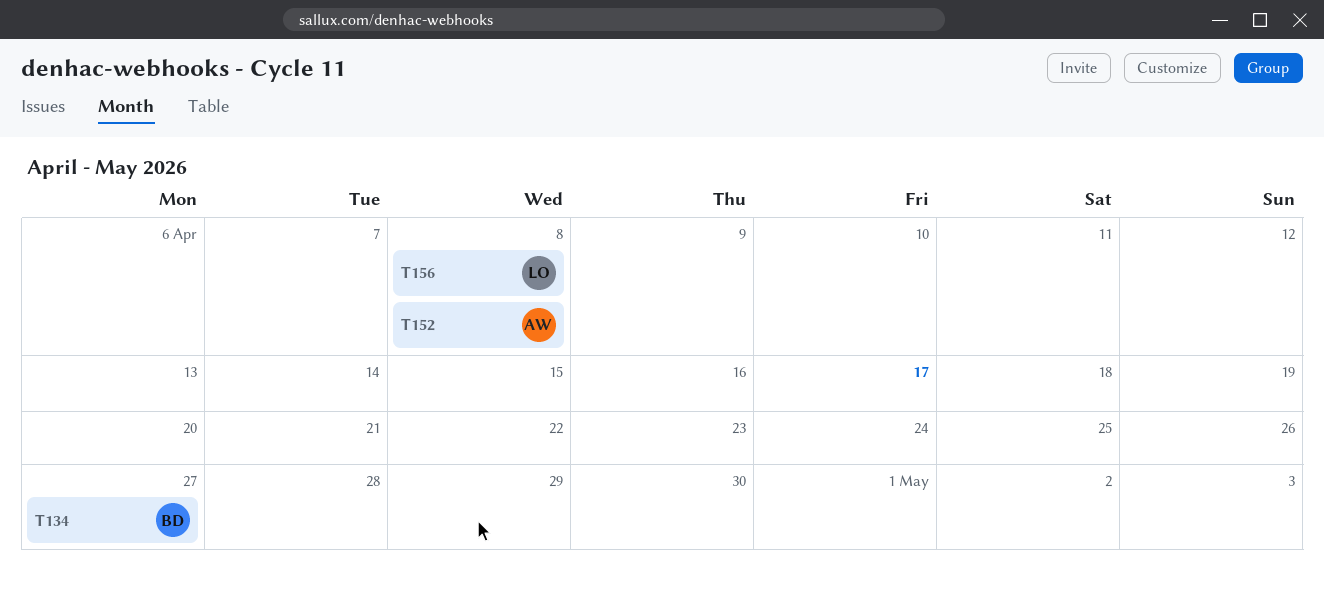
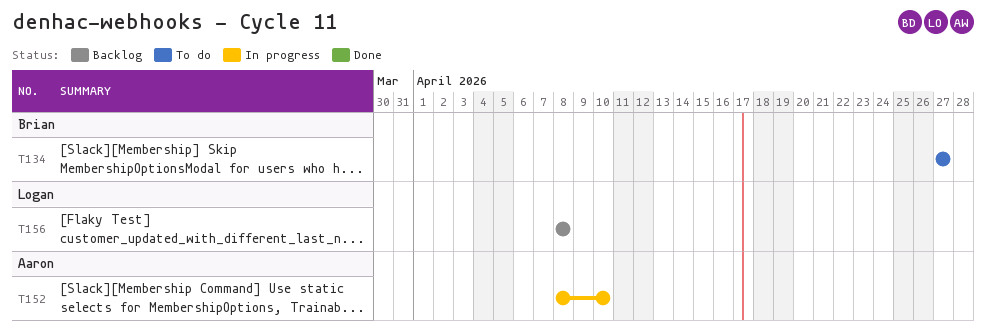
T152, due: Apr 8 -> Apr 10

